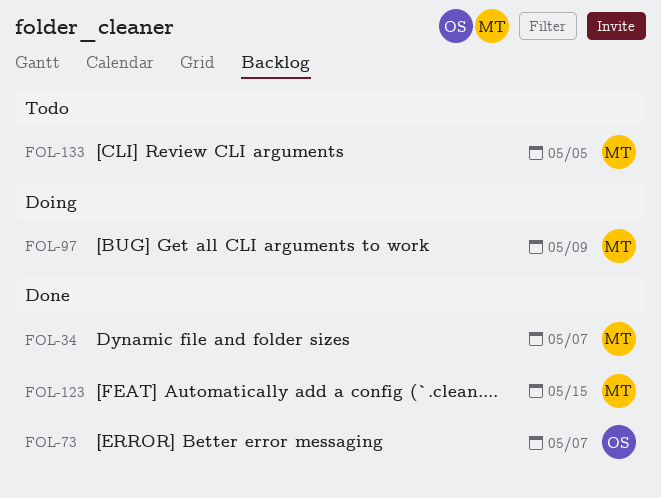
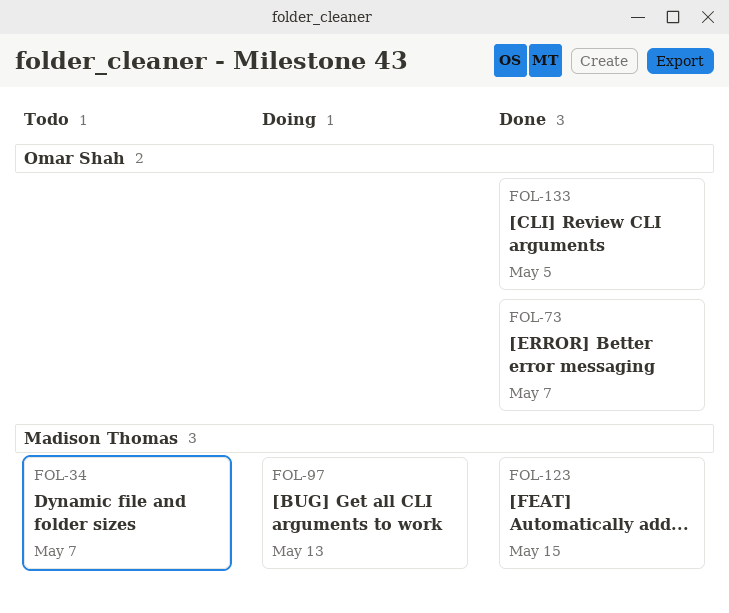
FOL-34, status: Done -> Todo
FOL-97, due: May 9 -> May 13
FOL-133, status: Todo -> Done
FOL-133, owner: Madison Thomas -> Omar Shah

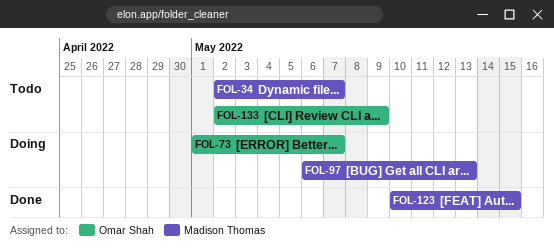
FOL-73, status: Done -> Doing
FOL-133, status: Done -> Todo
FOL-133, due: May 5 -> May 9

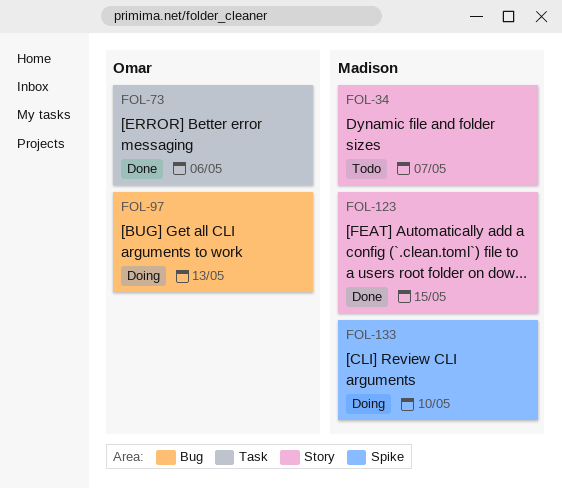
FOL-73, status: Doing -> Done
FOL-73, due: May 7 -> May 6
FOL-97, owner: Madison Thomas -> Omar Shah
FOL-133, status: Todo -> Doing
FOL-133, owner: Omar Shah -> Madison Thomas
FOL-133, due: May 9 -> May 10

